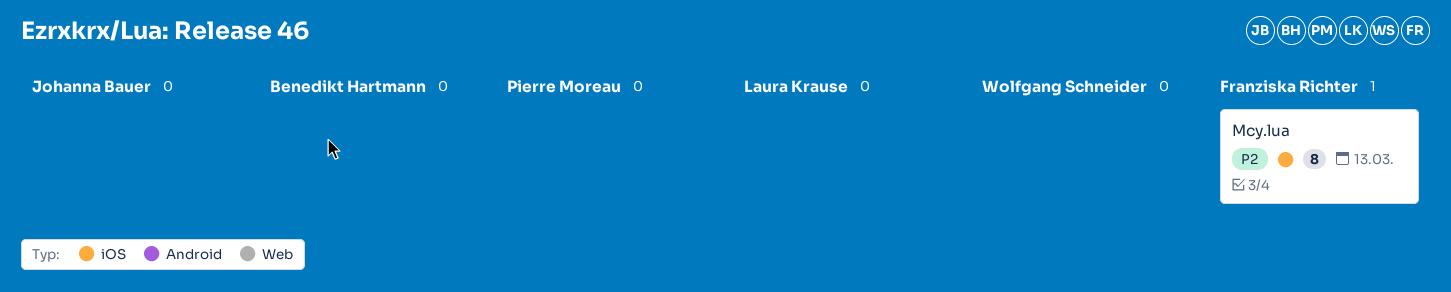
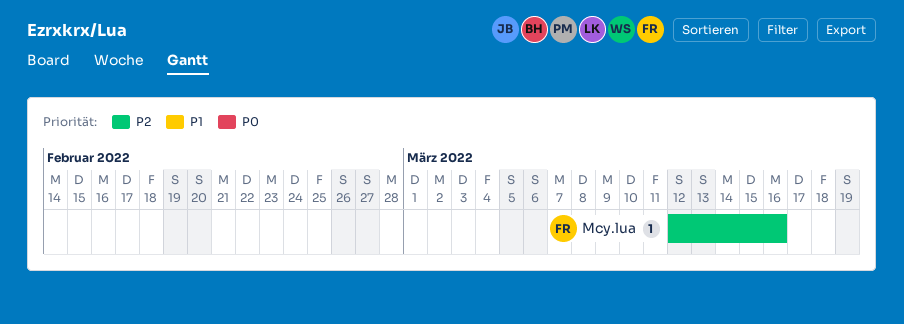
Mcy.lua, estimate: 8 -> 1
Mcy.lua, due: Mar 13 -> Mar 16

